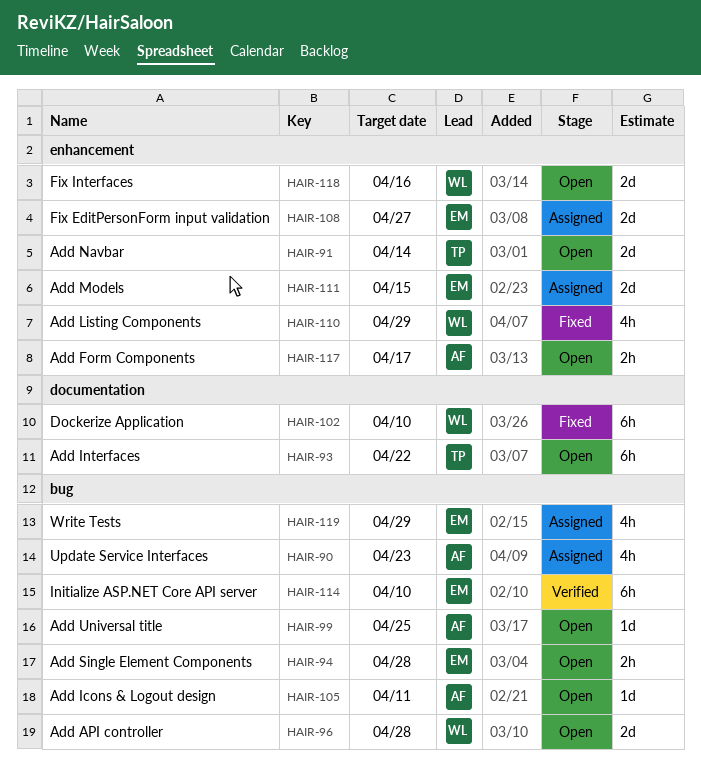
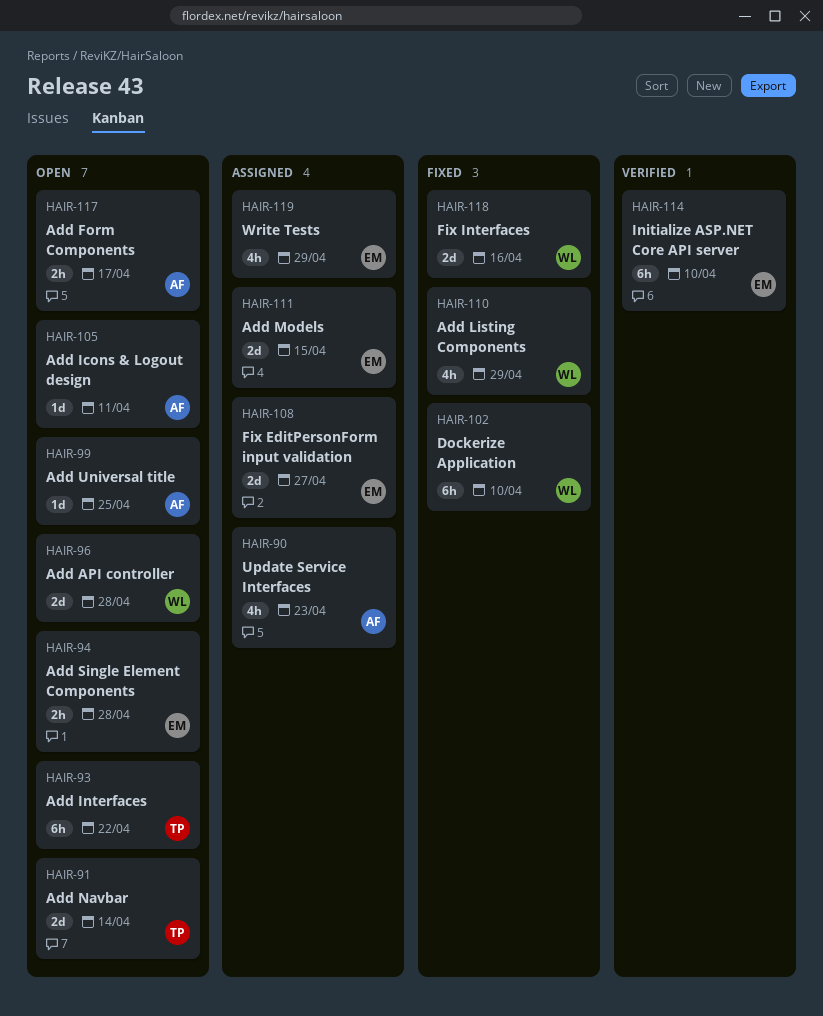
HAIR-118, status: Open -> Fixed

